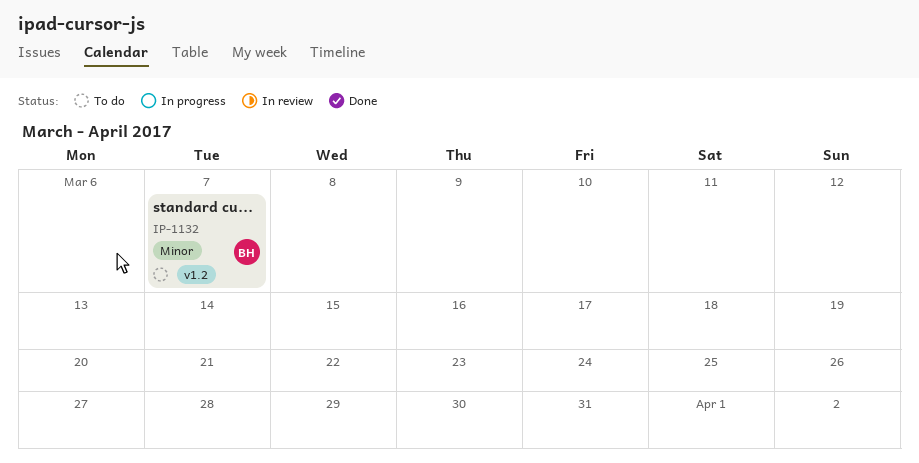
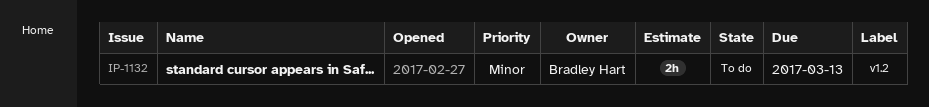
IP-1132, due: Mar 7 -> Mar 13

